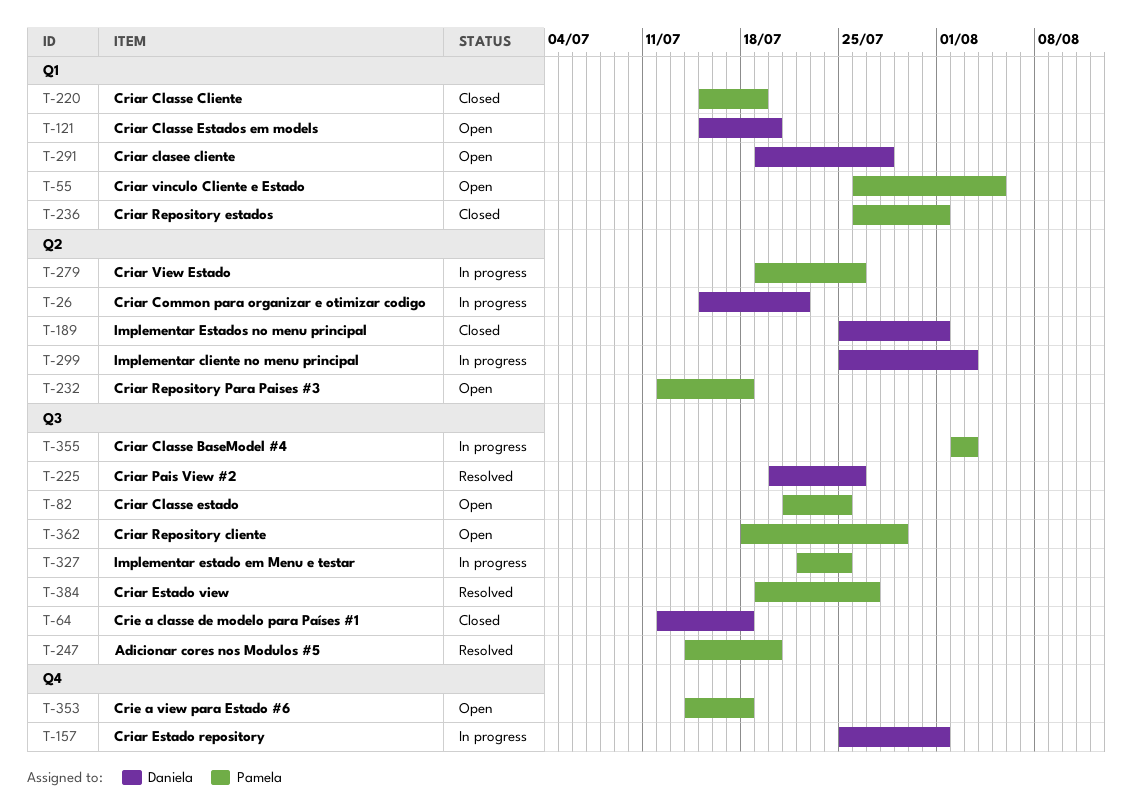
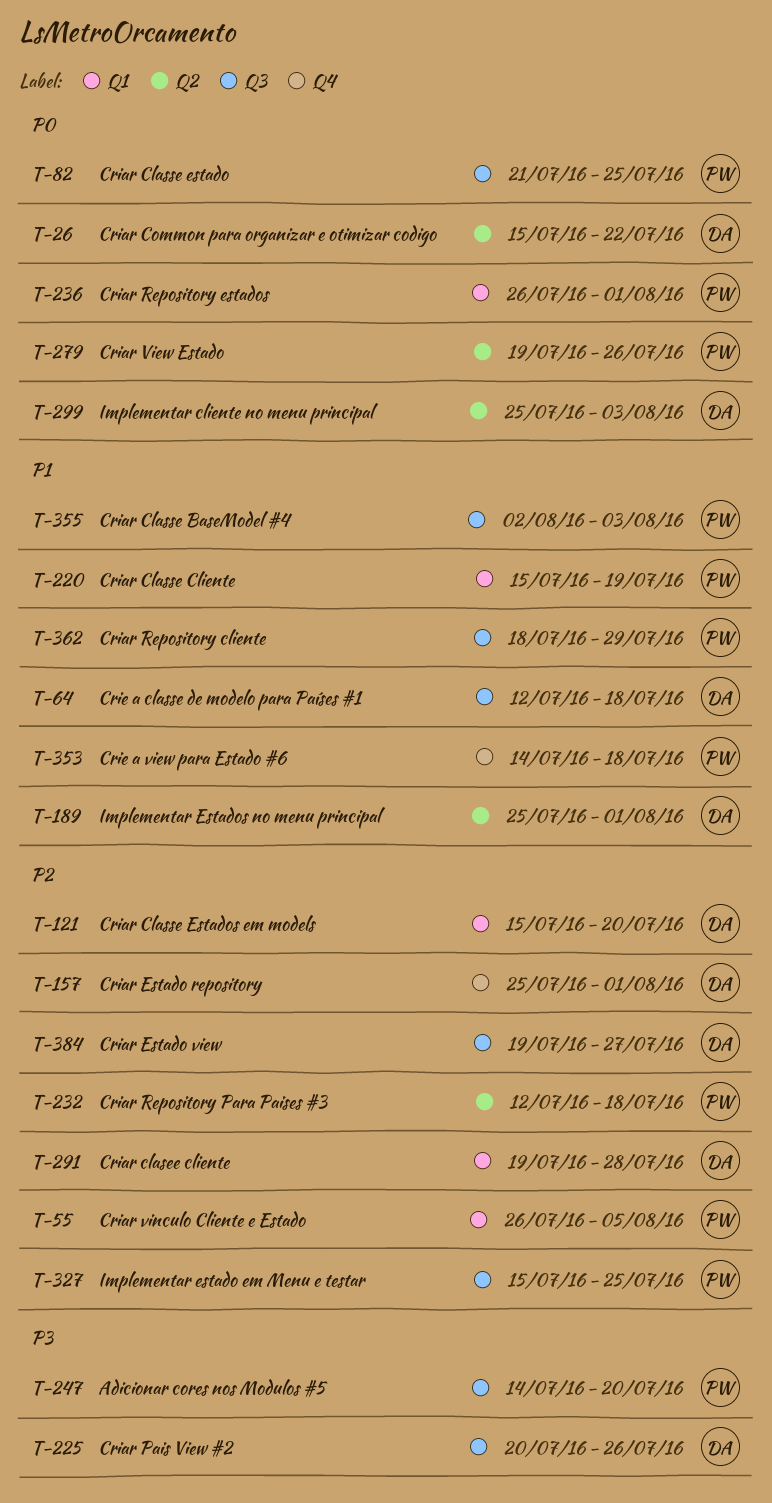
T-327, start: Jul 22 -> Jul 15
T-384, owner: Pamela -> Daniela

